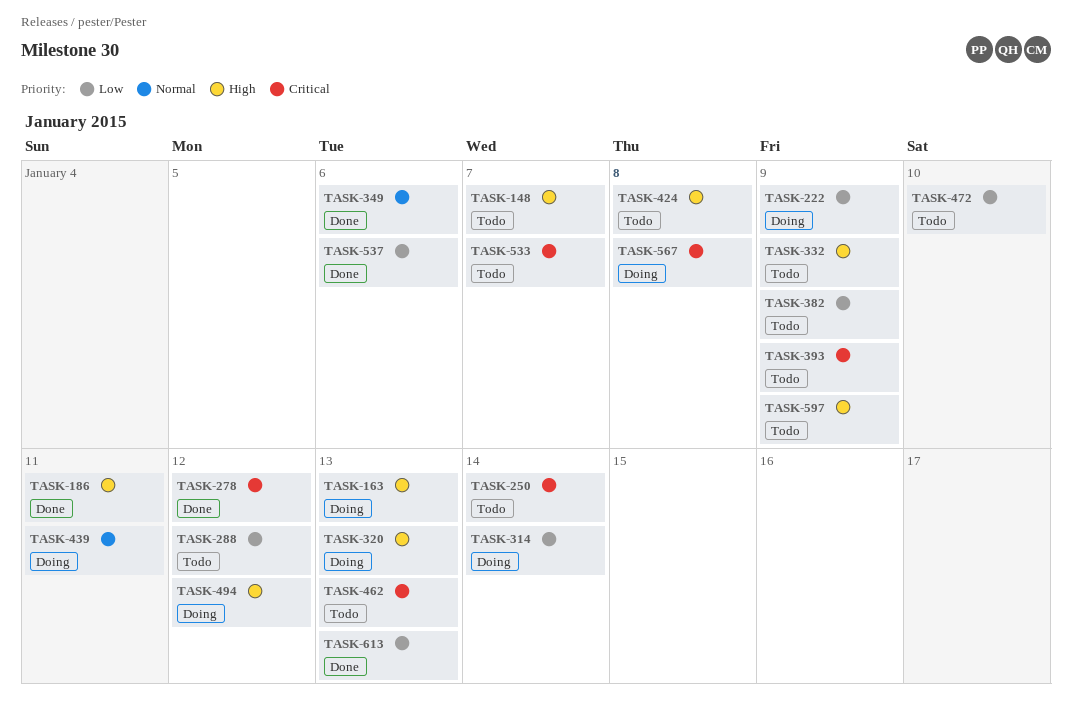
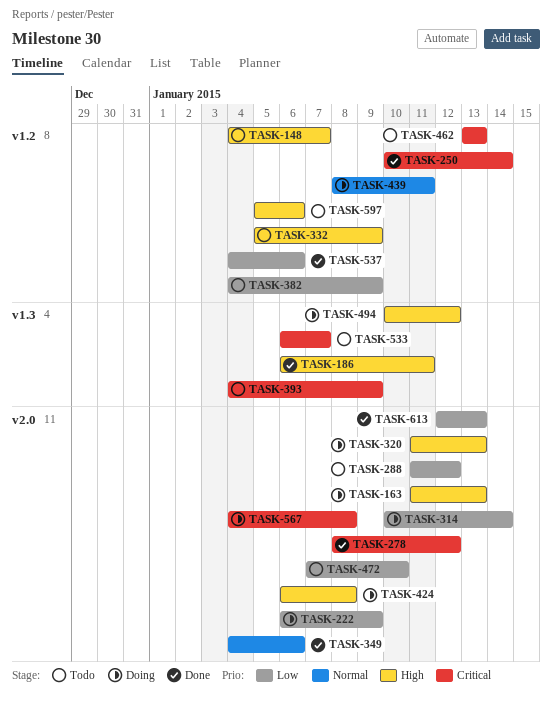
TASK-250, status: Todo -> Done
TASK-424, status: Todo -> Doing
TASK-597, due: Jan 9 -> Jan 6

